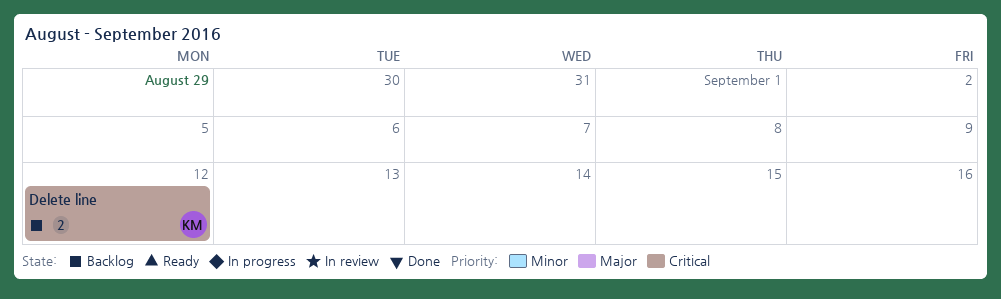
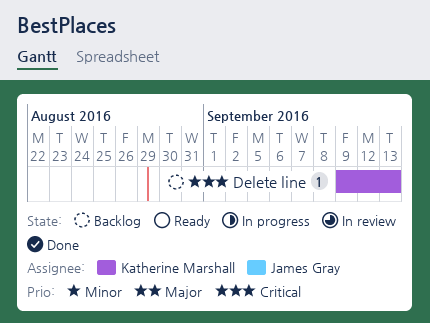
Delete line, estimate: 2 -> 1
Delete line, due: Sep 12 -> Sep 13

